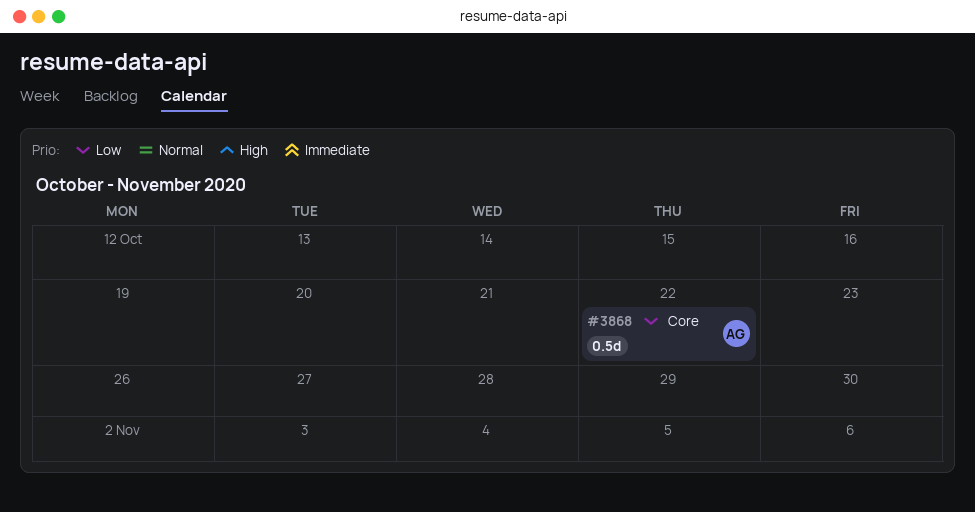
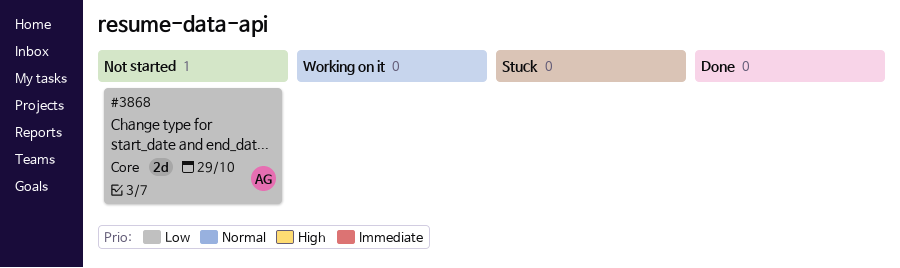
#3868, estimate: 0.5d -> 2d
#3868, due: Oct 22 -> Oct 29

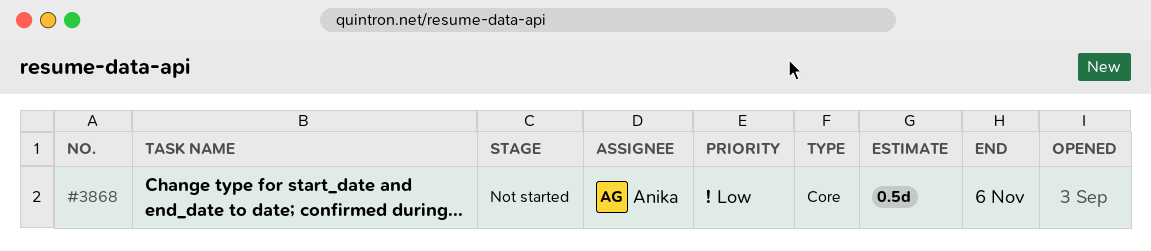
#3868, estimate: 2d -> 0.5d
#3868, due: Oct 29 -> Nov 6

